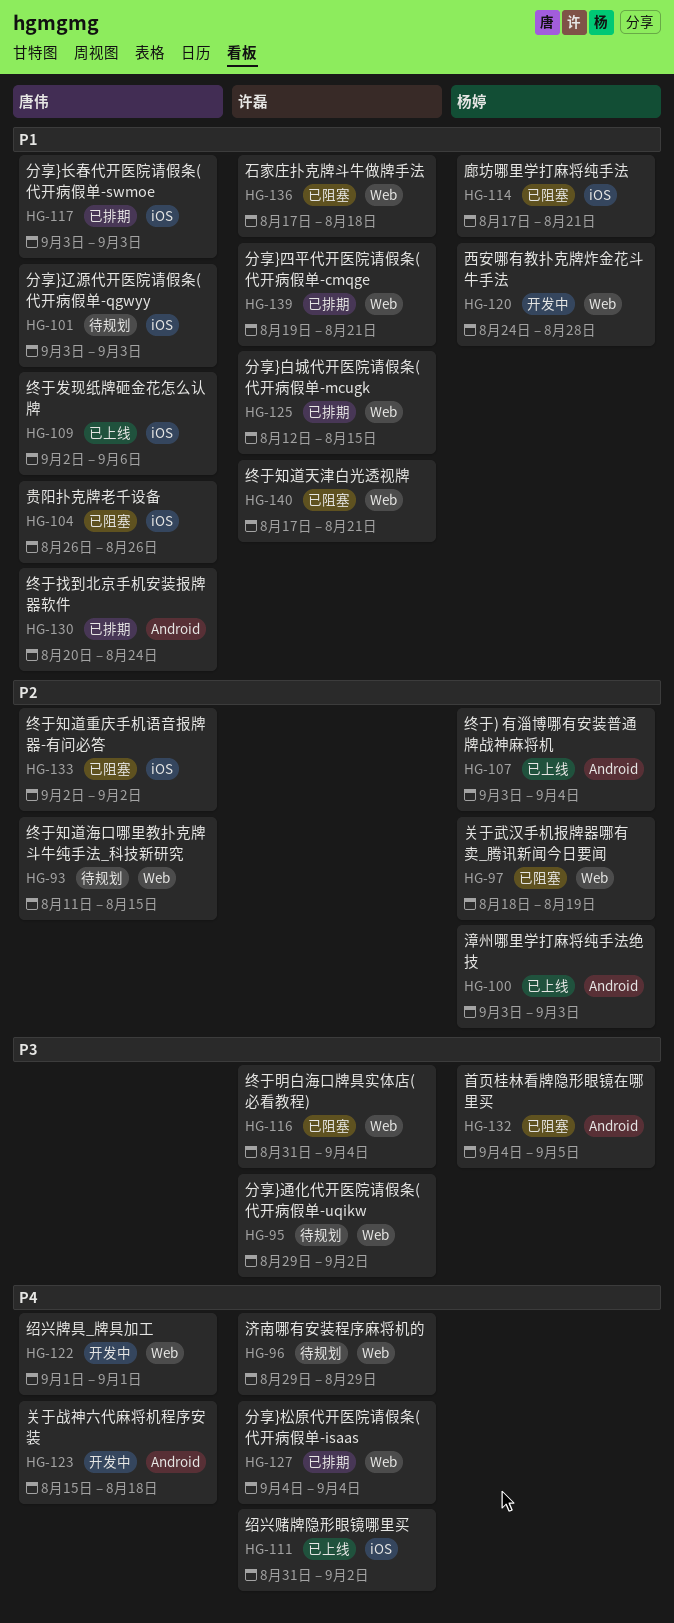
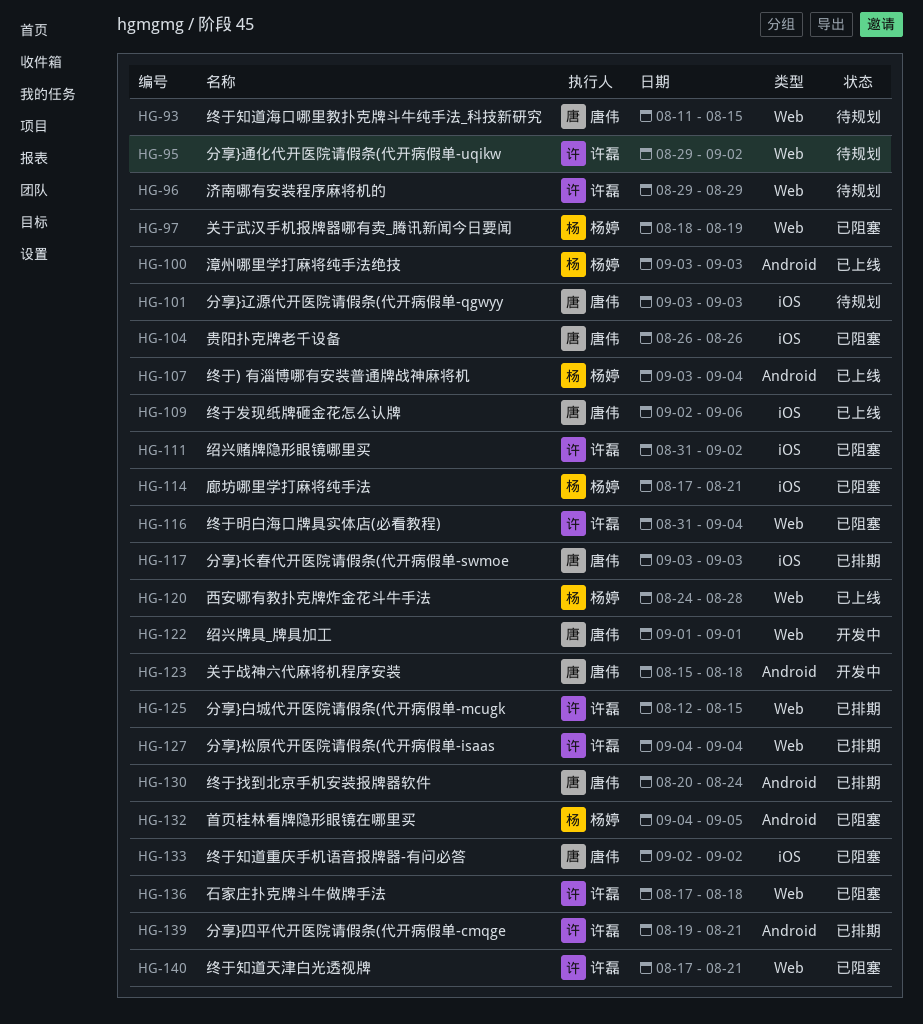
HG-111, status: 已上线 -> 已阻塞
HG-120, status: 开发中 -> 已上线
HG-139, label: Web -> Android

